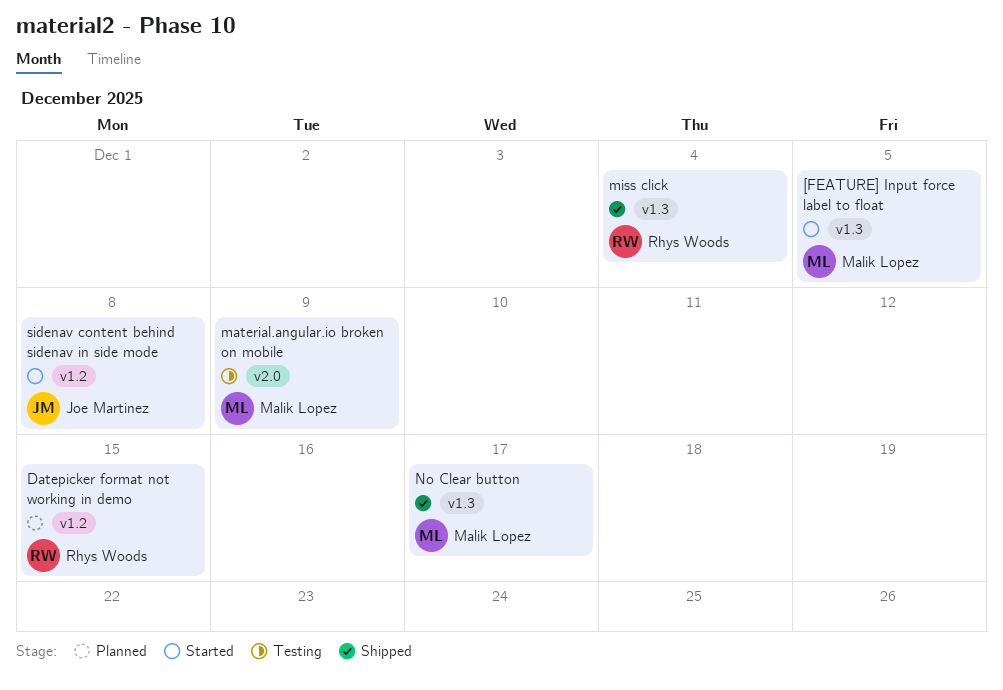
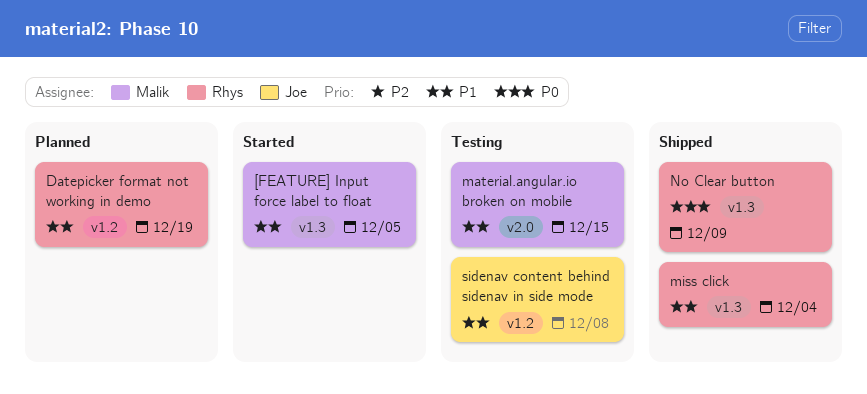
Datepicker format not working in demo, due: Dec 15 -> Dec 19
material.angular.io broken on mobile, due: Dec 9 -> Dec 15
No Clear button, owner: Malik Lopez -> Rhys Woods
No Clear button, due: Dec 17 -> Dec 9
sidenav content behind sidenav in side mode, status: Started -> Testing

